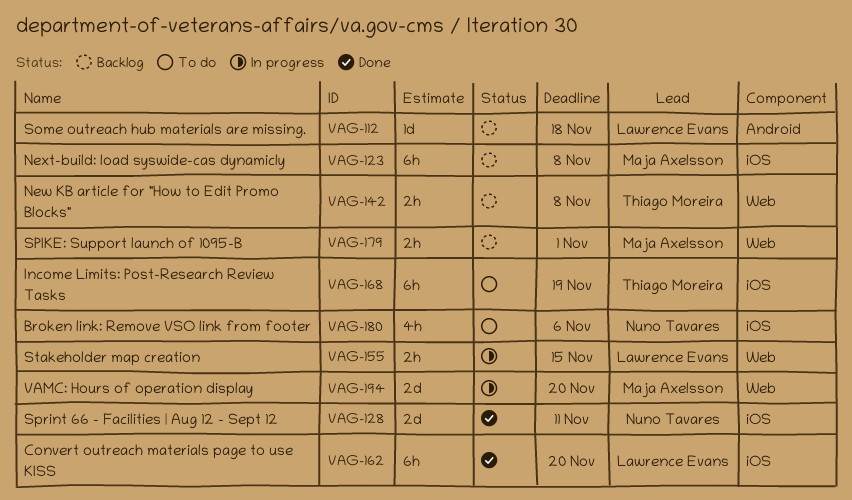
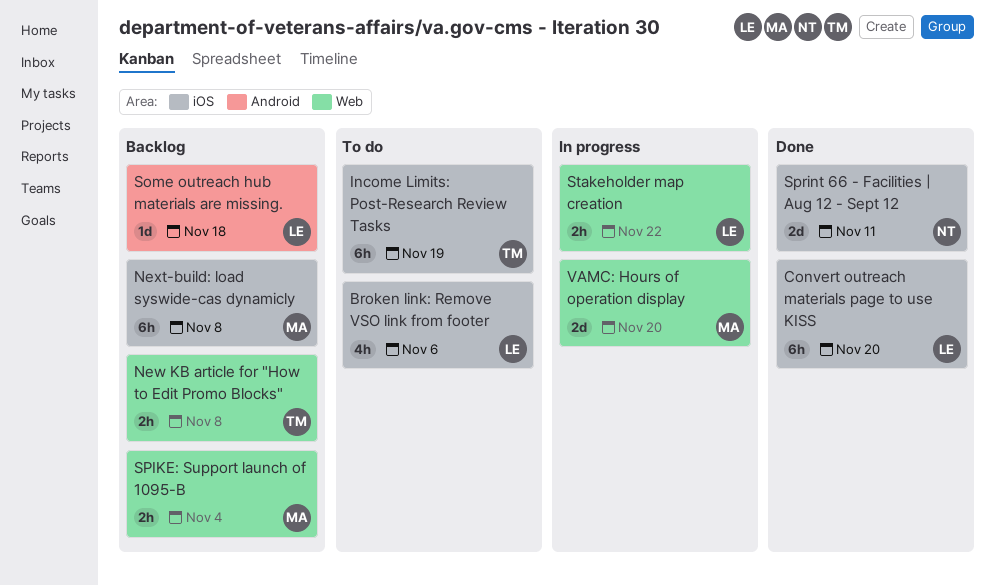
Broken link: Remove VSO link from footer, owner: Nuno Tavares -> Lawrence Evans
SPIKE: Support launch of 1095-B, due: Nov 1 -> Nov 4
Stakeholder map creation, due: Nov 15 -> Nov 22

